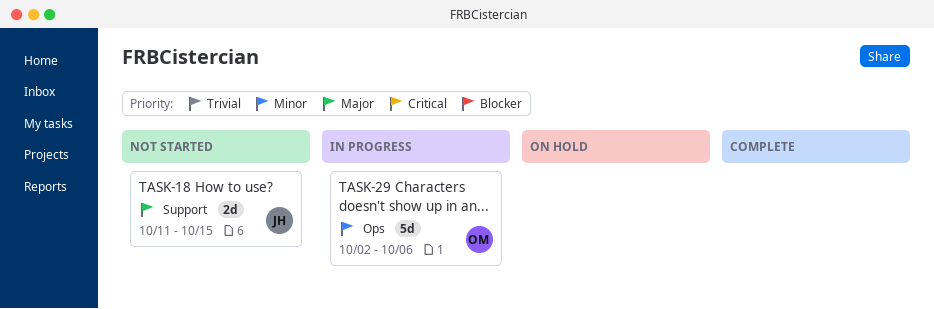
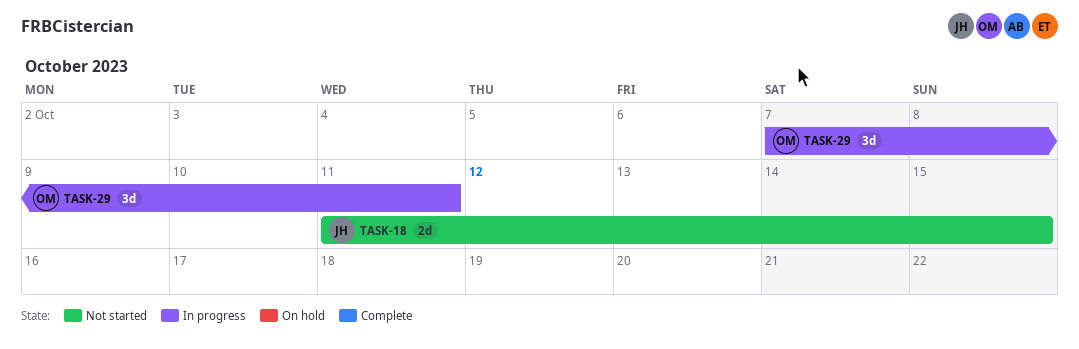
TASK-29, estimate: 5d -> 3d
TASK-29, start: Oct 2 -> Oct 7
TASK-29, due: Oct 6 -> Oct 11

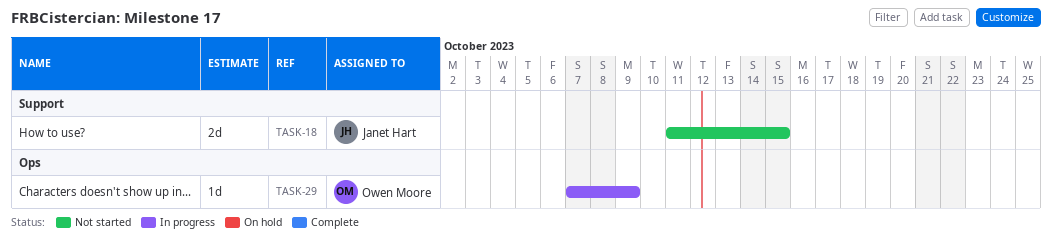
TASK-29, estimate: 3d -> 1d
TASK-29, due: Oct 11 -> Oct 9

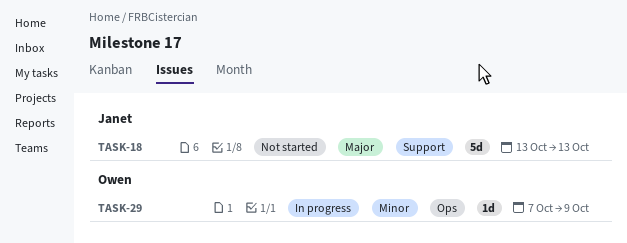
TASK-18, estimate: 2d -> 5d
TASK-18, start: Oct 11 -> Oct 13
TASK-18, due: Oct 15 -> Oct 13

